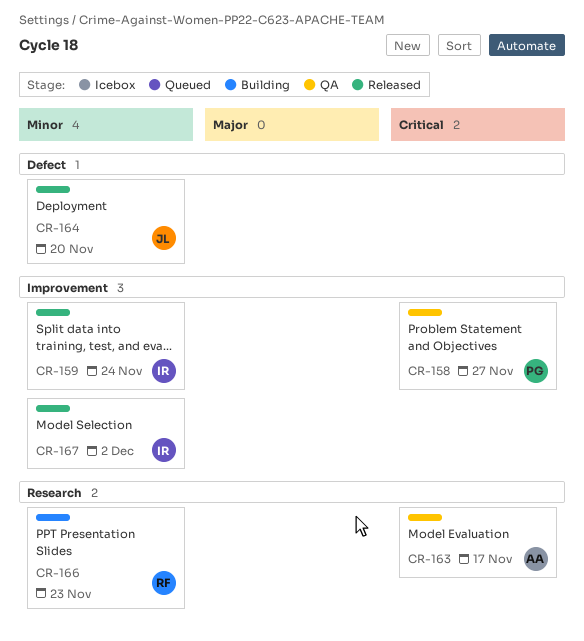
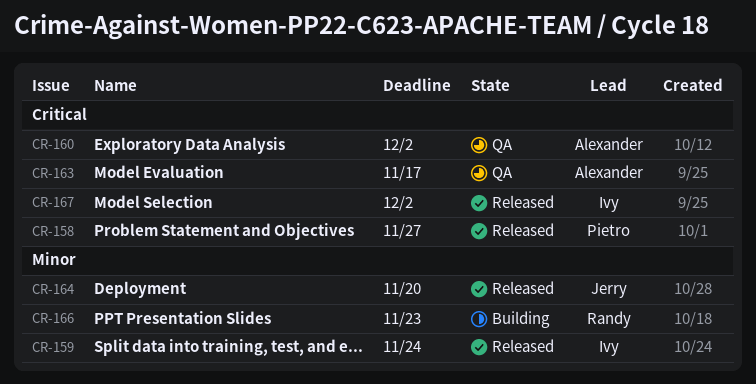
CR-158, status: QA -> Released
CR-160: none -> present
CR-167, priority: Minor -> Critical

